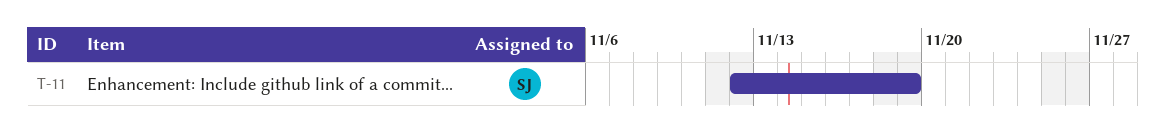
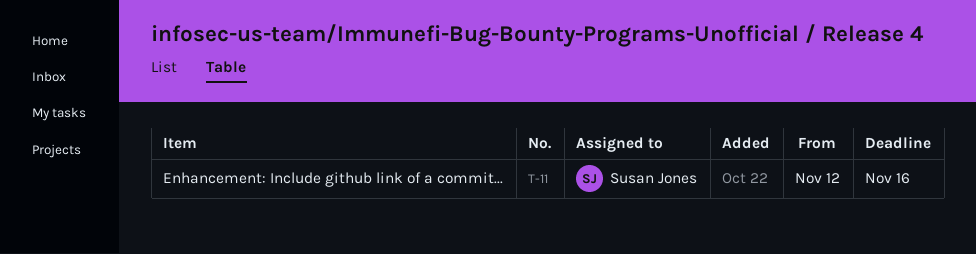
T-11, due: Nov 19 -> Nov 16

